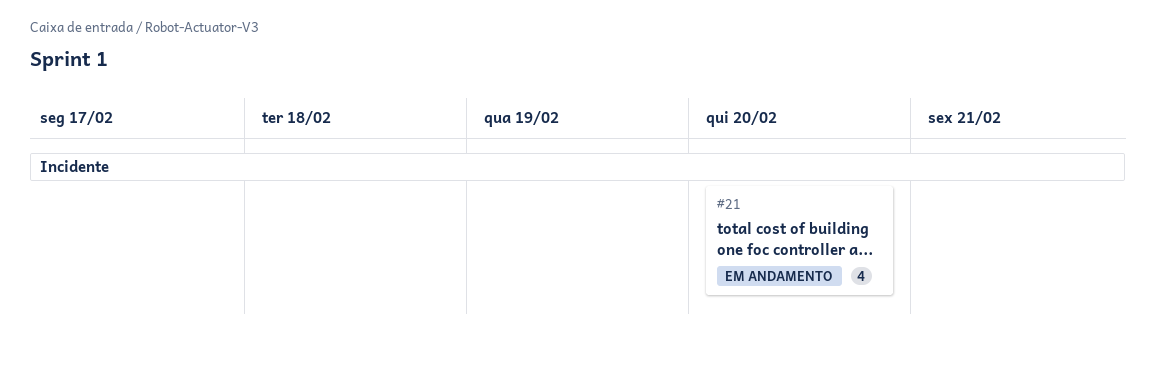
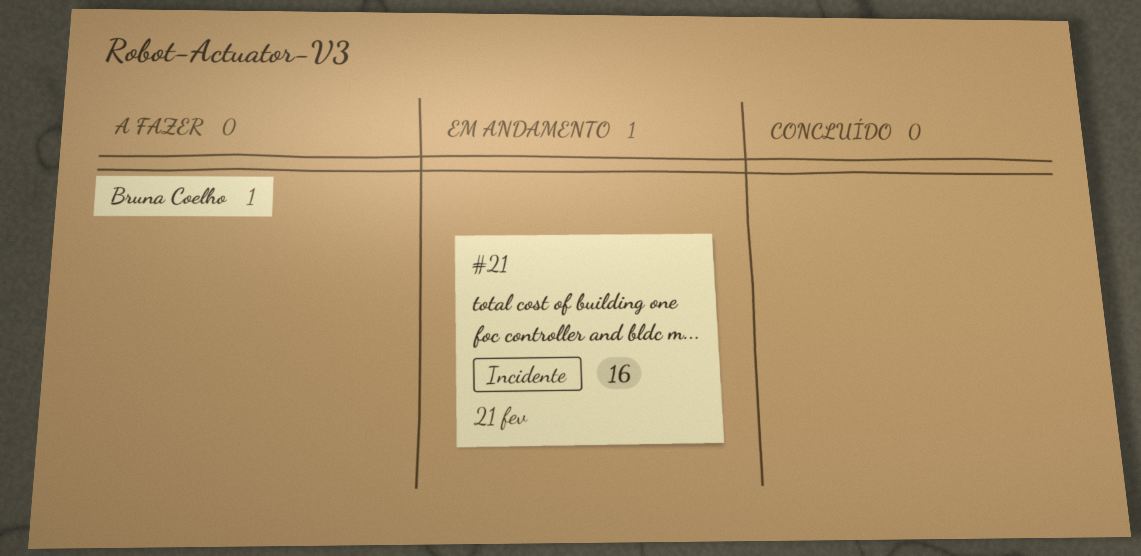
#21, estimate: 4 -> 16
#21, due: Feb 20 -> Feb 21

